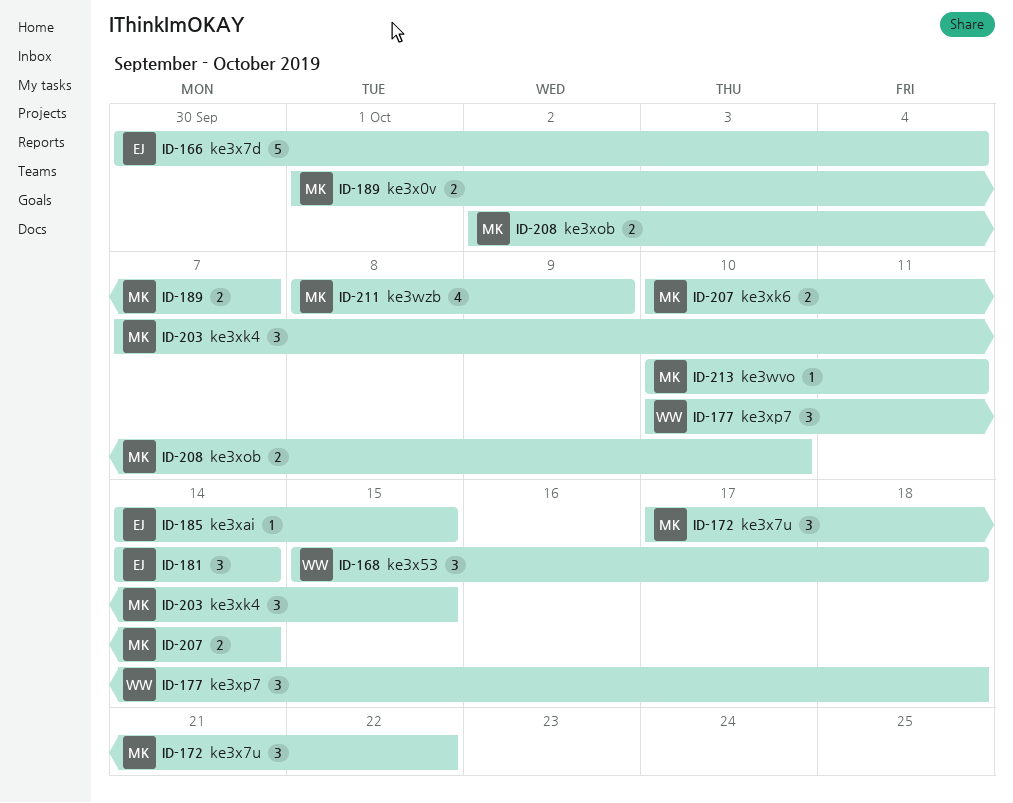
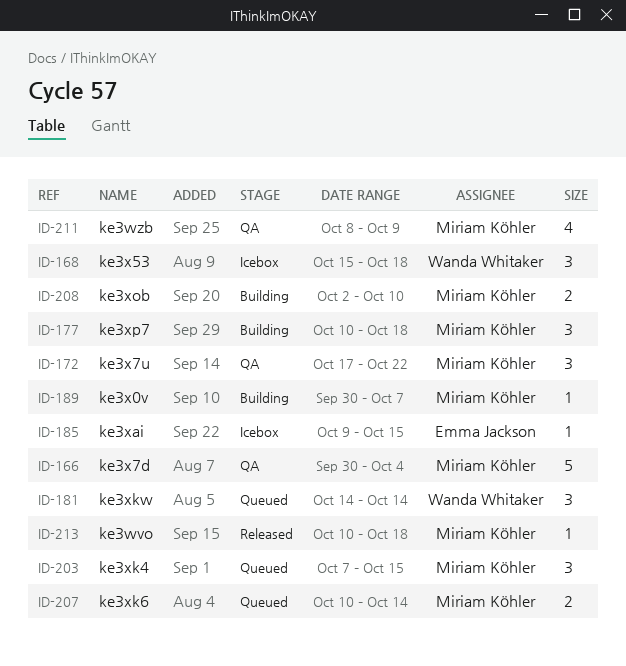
ID-166, owner: Emma Jackson -> Miriam Köhler
ID-177, owner: Wanda Whitaker -> Miriam Köhler
ID-181, owner: Emma Jackson -> Wanda Whitaker
ID-185, start: Oct 14 -> Oct 9
ID-189, estimate: 2 -> 1
ID-189, start: Oct 1 -> Sep 30
ID-213, due: Oct 11 -> Oct 18

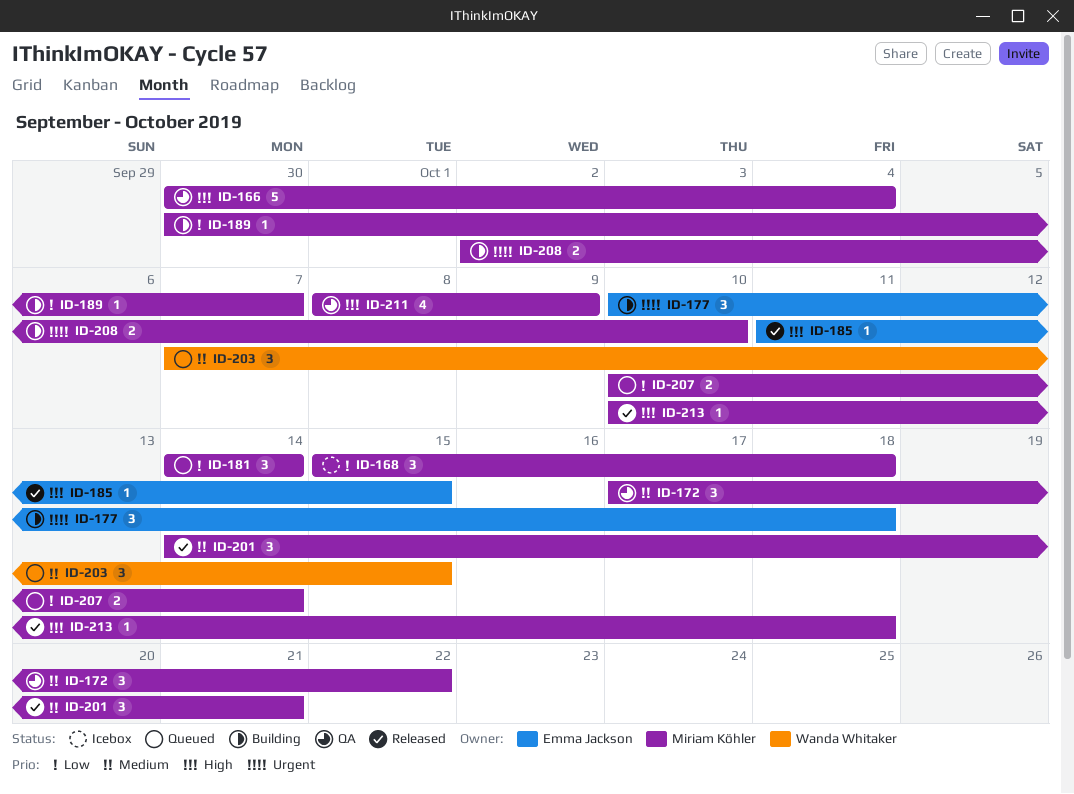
ID-168, owner: Wanda Whitaker -> Miriam Köhler
ID-177, owner: Miriam Köhler -> Emma Jackson
ID-181, owner: Wanda Whitaker -> Miriam Köhler
ID-185, status: Icebox -> Released
ID-185, start: Oct 9 -> Oct 11
ID-201: none -> present
ID-203, owner: Miriam Köhler -> Wanda Whitaker

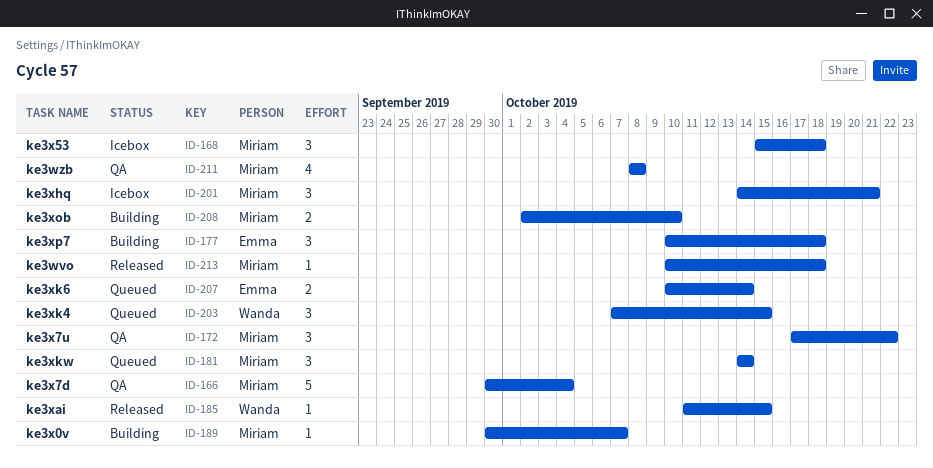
ID-185, owner: Emma Jackson -> Wanda Whitaker
ID-201, status: Released -> Icebox
ID-207, owner: Miriam Köhler -> Emma Jackson
ID-211, due: Oct 9 -> Oct 8

